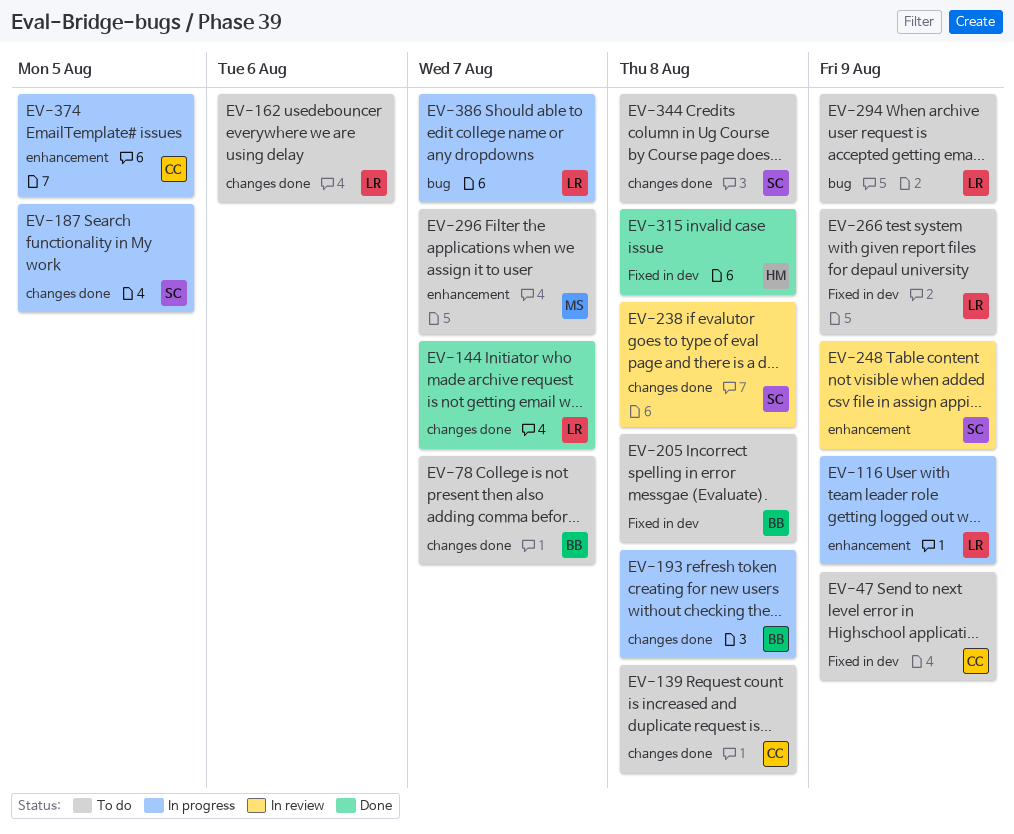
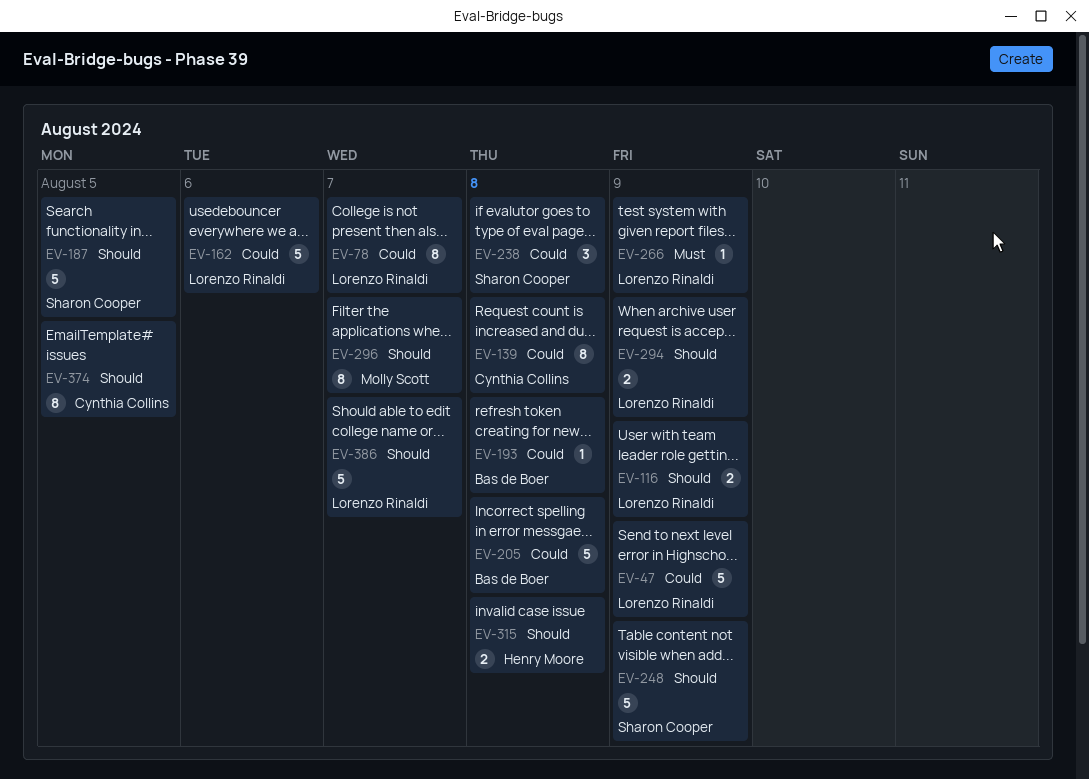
EV-47, owner: Cynthia Collins -> Lorenzo Rinaldi
EV-78, owner: Bas de Boer -> Lorenzo Rinaldi
EV-144: present -> none
EV-344: present -> none

